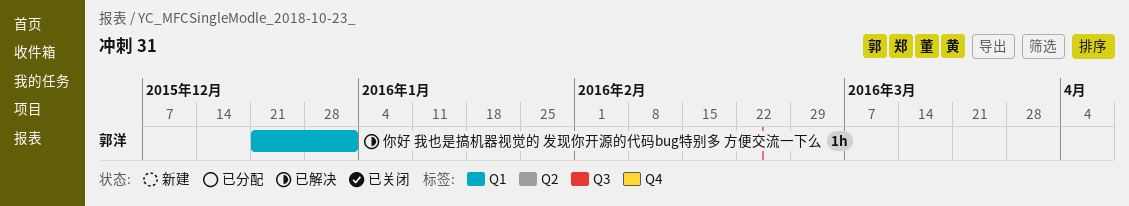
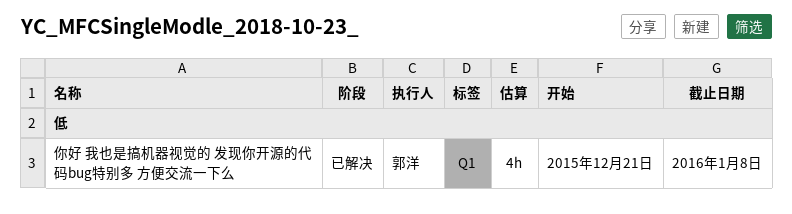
你好 我也是搞机器视觉的 发现你开源的代码bug特别多 方便交流一下么, estimate: 1h -> 4h
你好 我也是搞机器视觉的 发现你开源的代码bug特别多 方便交流一下么, due: Jan 1 -> Jan 8

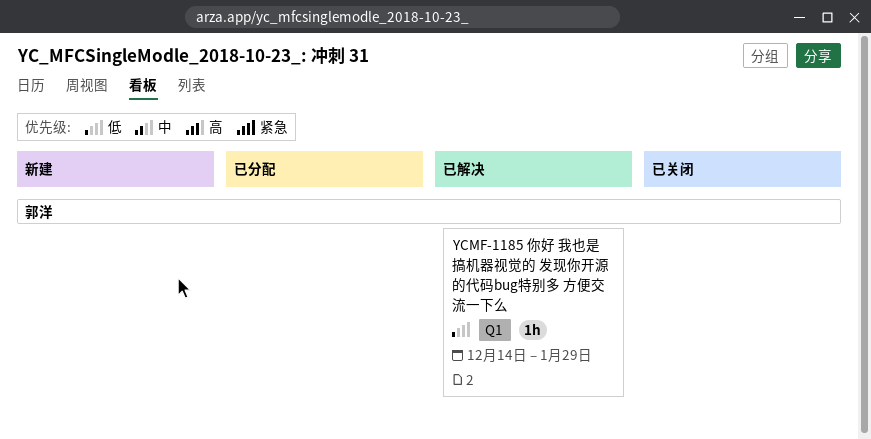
你好 我也是搞机器视觉的 发现你开源的代码bug特别多 方便交流一下么, estimate: 4h -> 1h
你好 我也是搞机器视觉的 发现你开源的代码bug特别多 方便交流一下么, start: Dec 21 -> Dec 14
你好 我也是搞机器视觉的 发现你开源的代码bug特别多 方便交流一下么, due: Jan 8 -> Jan 29

